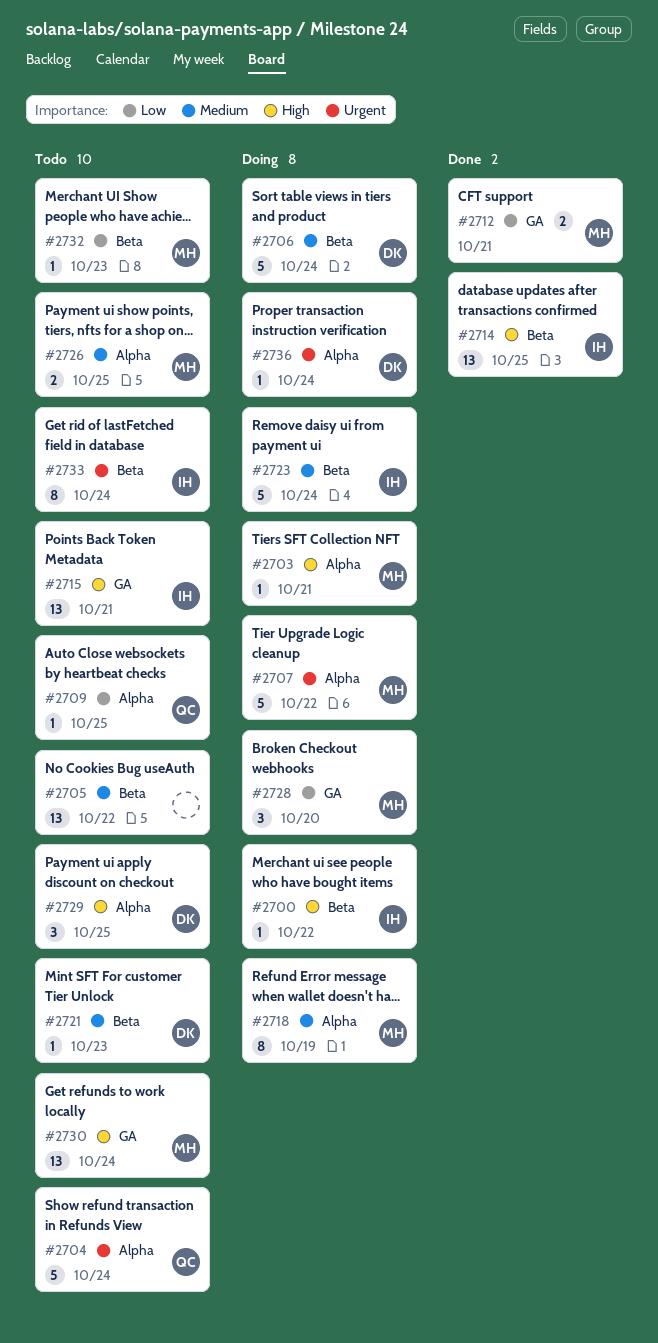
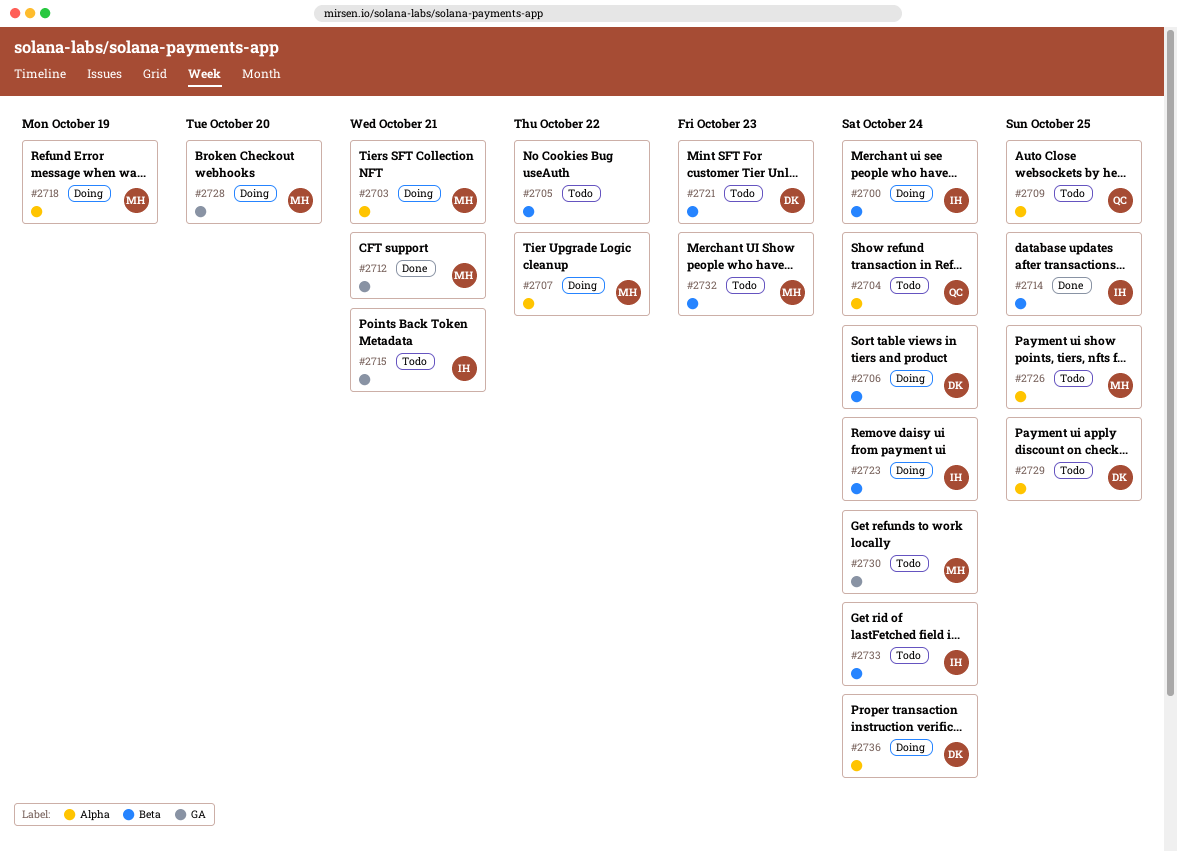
#2700, due: Oct 22 -> Oct 24

